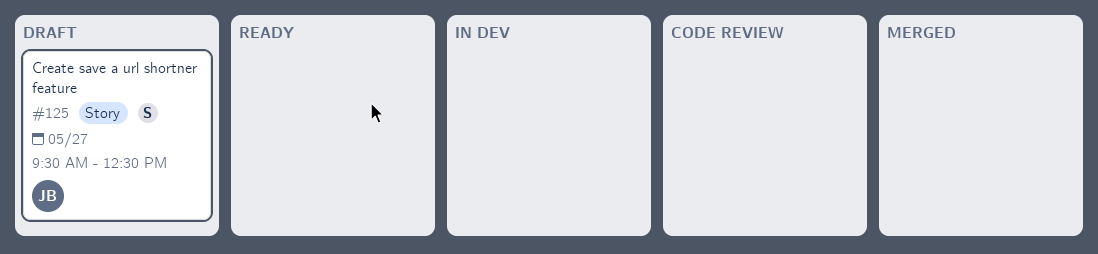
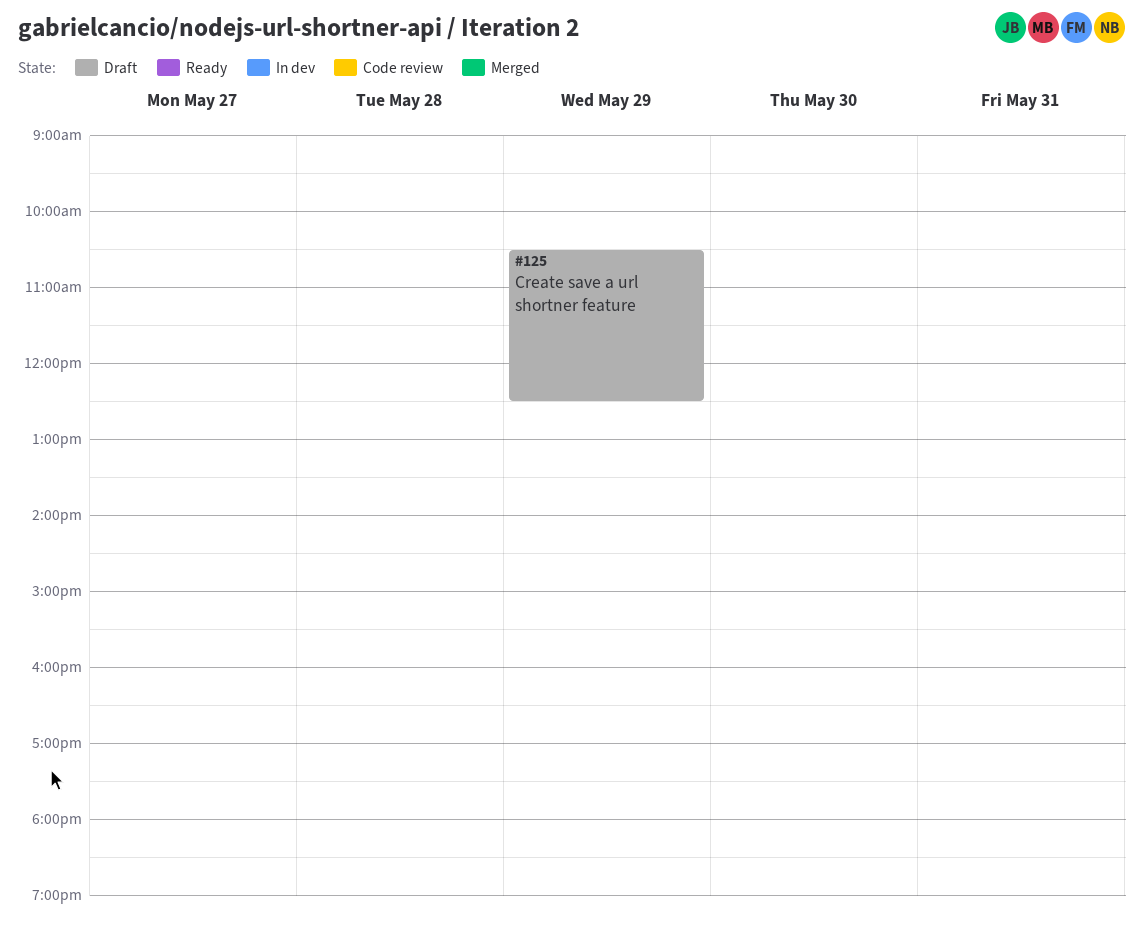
#125, day: May 27 -> May 29
#125, begins: 09:30 -> 10:30

